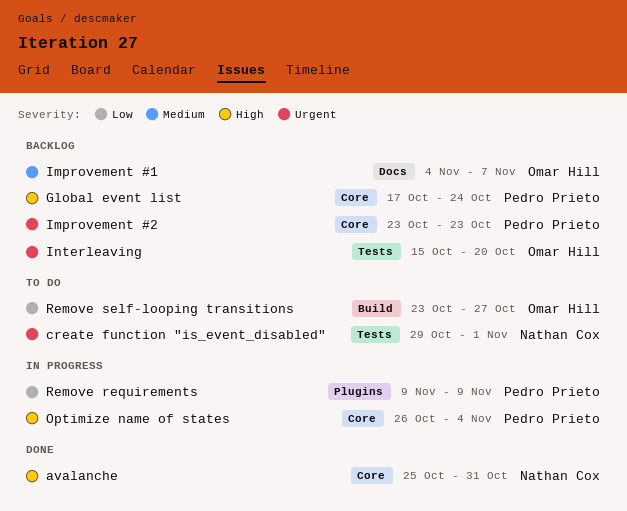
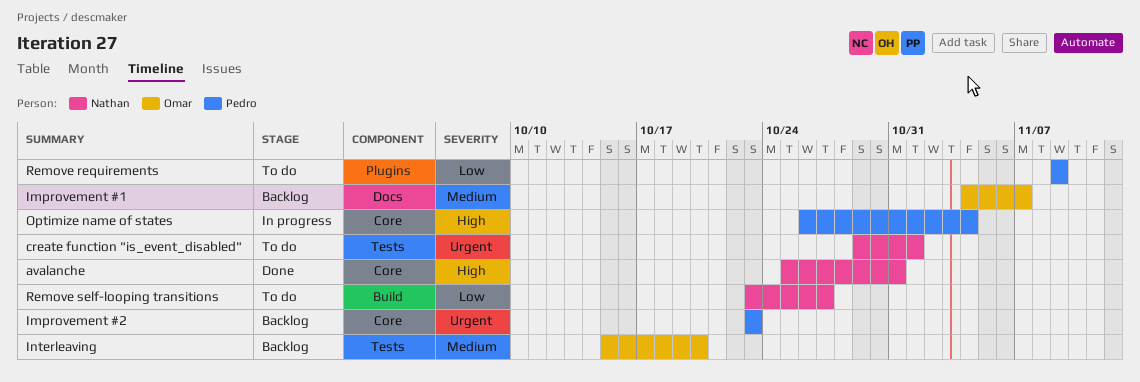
Global event list: present -> none
Interleaving, priority: Urgent -> Medium
Remove requirements, status: In progress -> To do
Remove self-looping transitions, owner: Omar Hill -> Nathan Cox

